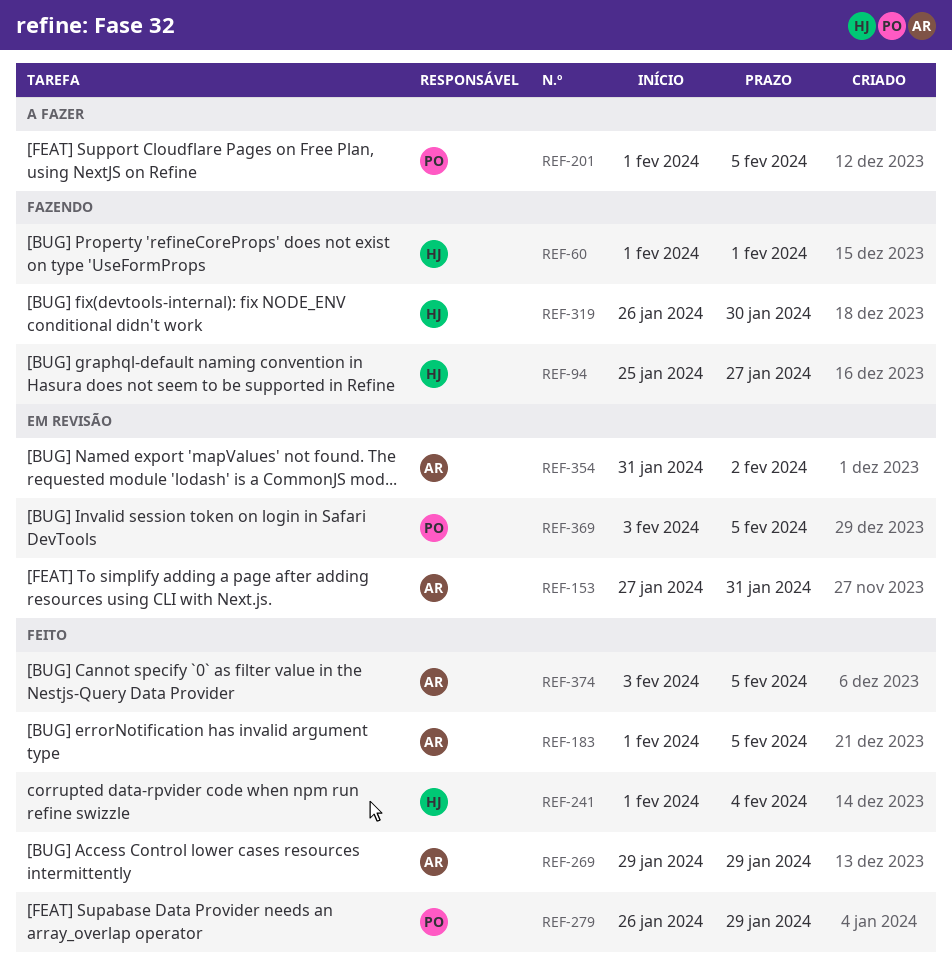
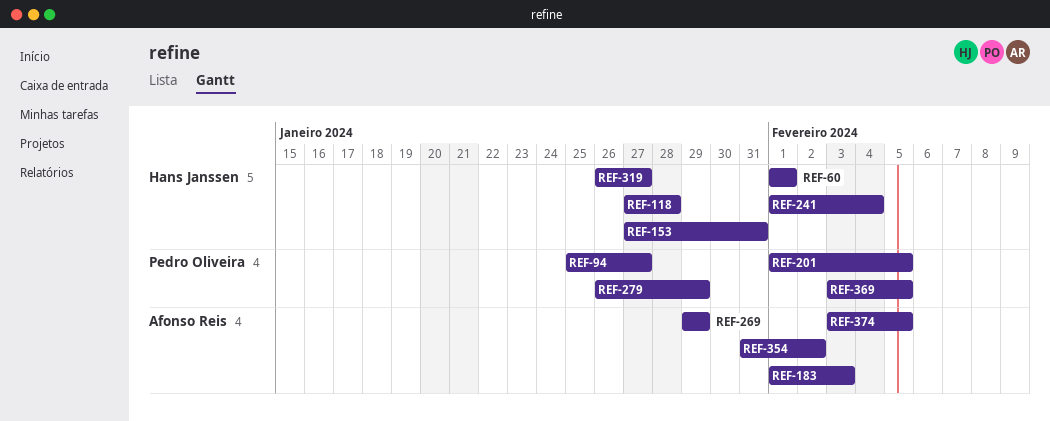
REF-94, owner: Hans Janssen -> Pedro Oliveira
REF-118: none -> present
REF-153, owner: Afonso Reis -> Hans Janssen
REF-183, due: Feb 5 -> Feb 3
REF-319, due: Jan 30 -> Jan 27

